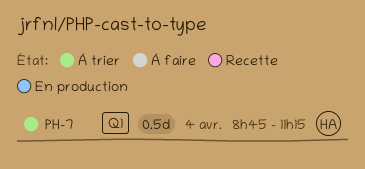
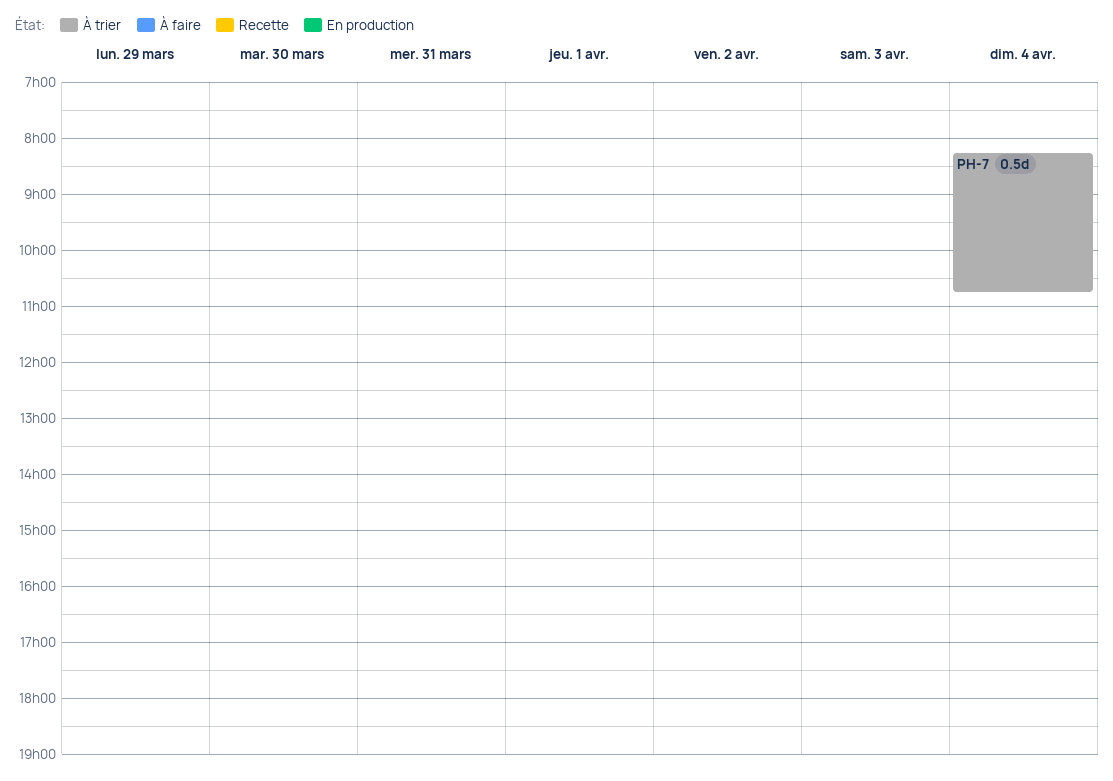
PH-7, begins: 08:45 -> 08:15
PH-7, ends: 11:15 -> 10:45

